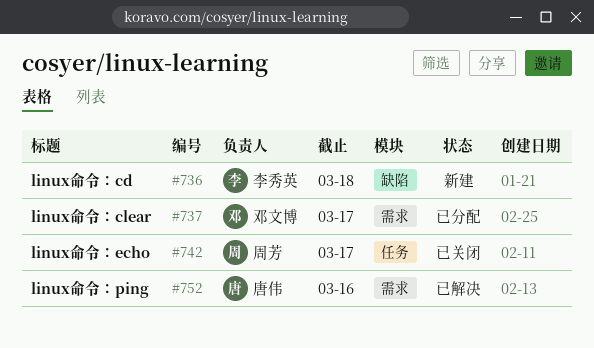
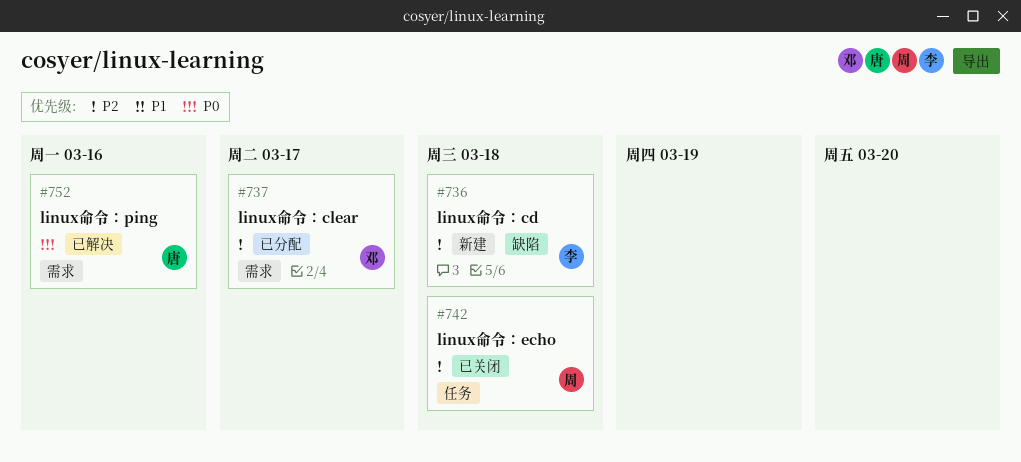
#742, due: Mar 17 -> Mar 18

